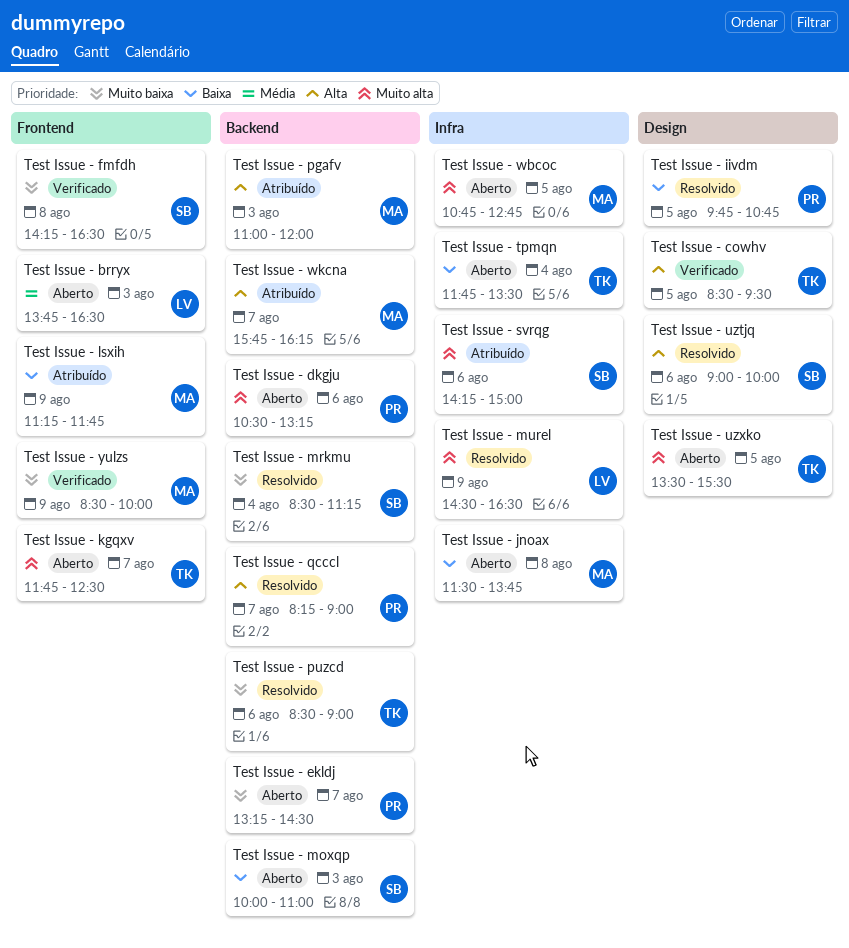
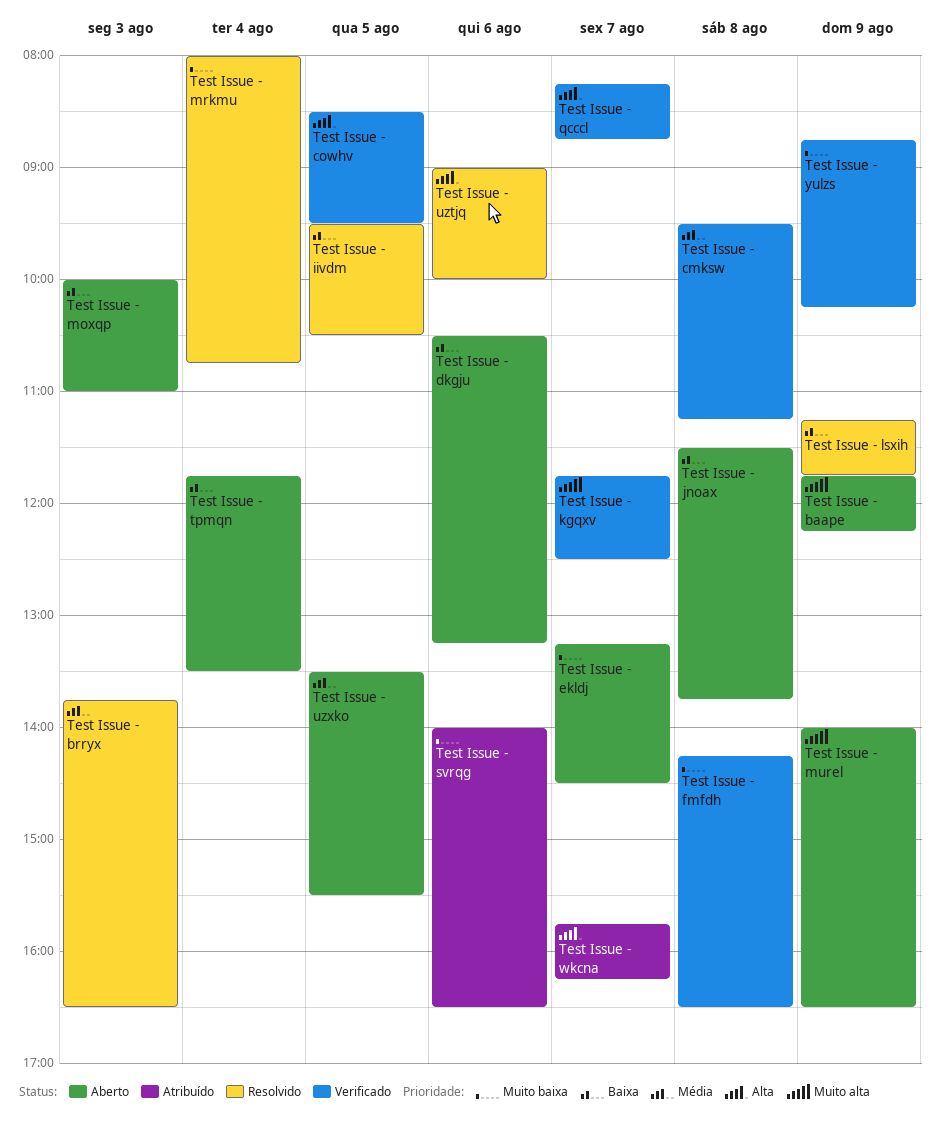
Test Issue - baape: none -> present
Test Issue - brryx, status: Aberto -> Resolvido
Test Issue - cmksw: none -> present
Test Issue - dkgju, priority: Muito alta -> Baixa
Test Issue - iivdm, begins: 09:45 -> 09:30
Test Issue - iivdm, ends: 10:45 -> 10:30
Test Issue - kgqxv, status: Aberto -> Verificado
Test Issue - lsxih, status: Atribuído -> Resolvido
Test Issue - mrkmu, begins: 08:30 -> 08:00
Test Issue - mrkmu, ends: 11:15 -> 10:45
Test Issue - murel, status: Resolvido -> Aberto
Test Issue - murel, begins: 14:30 -> 14:00
Test Issue - pgafv: present -> none
Test Issue - puzcd: present -> none
Test Issue - qcccl, status: Resolvido -> Verificado
Test Issue - qcccl, ends: 09:00 -> 08:45
Test Issue - svrqg, priority: Muito alta -> Muito baixa
Test Issue - svrqg, begins: 14:15 -> 14:00
Test Issue - svrqg, ends: 15:00 -> 16:30
Test Issue - uzxko, priority: Muito alta -> Média
Test Issue - wbcoc: present -> none
Test Issue - yulzs, begins: 08:30 -> 08:45
Test Issue - yulzs, ends: 10:00 -> 10:15

